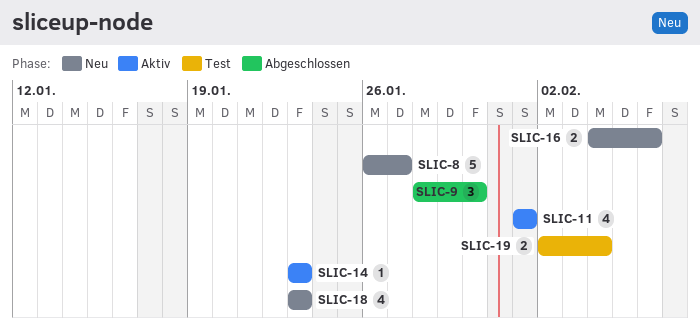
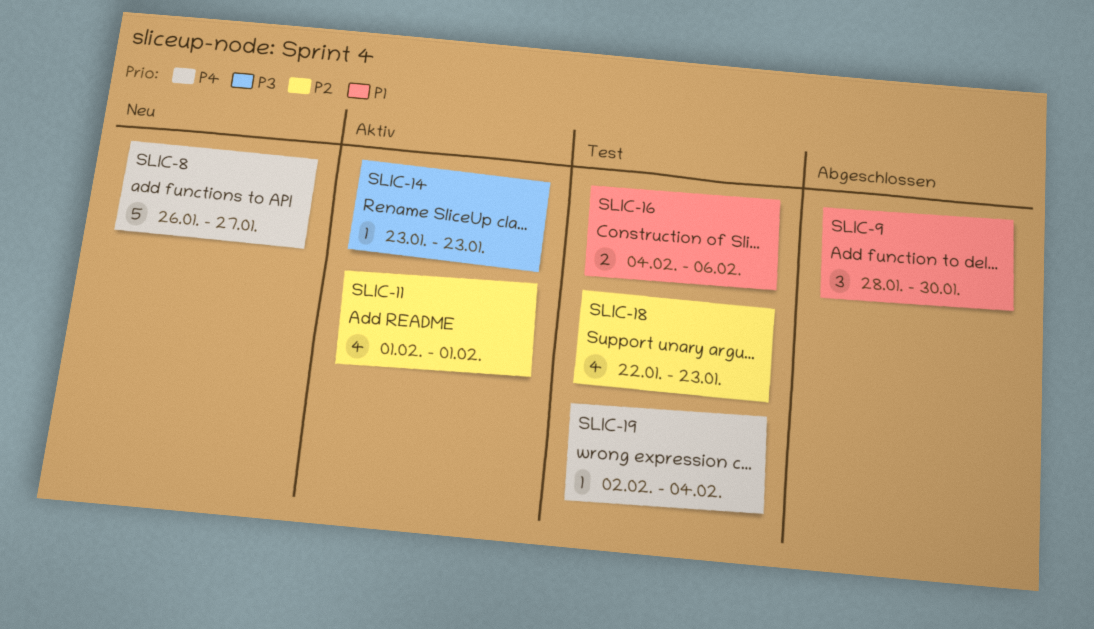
SLIC-16, status: Neu -> Test
SLIC-18, status: Neu -> Test
SLIC-18, start: Jan 23 -> Jan 22
SLIC-19, estimate: 2 -> 1

